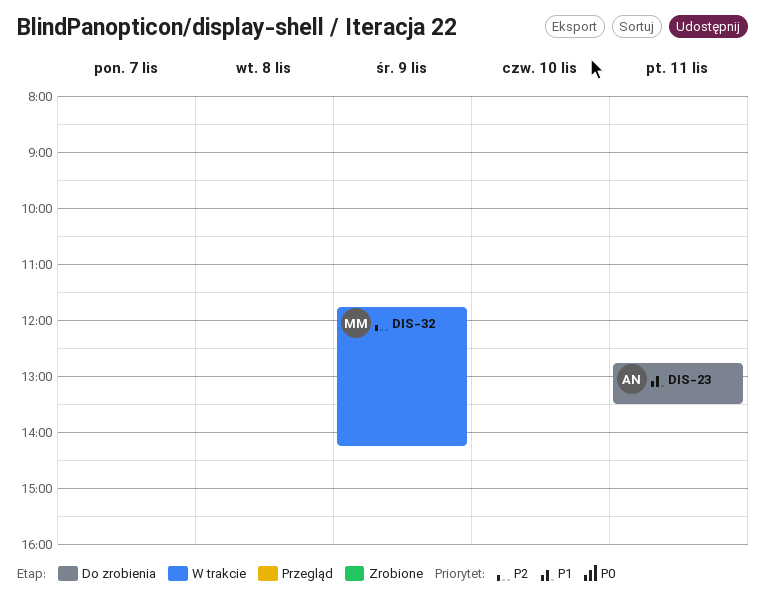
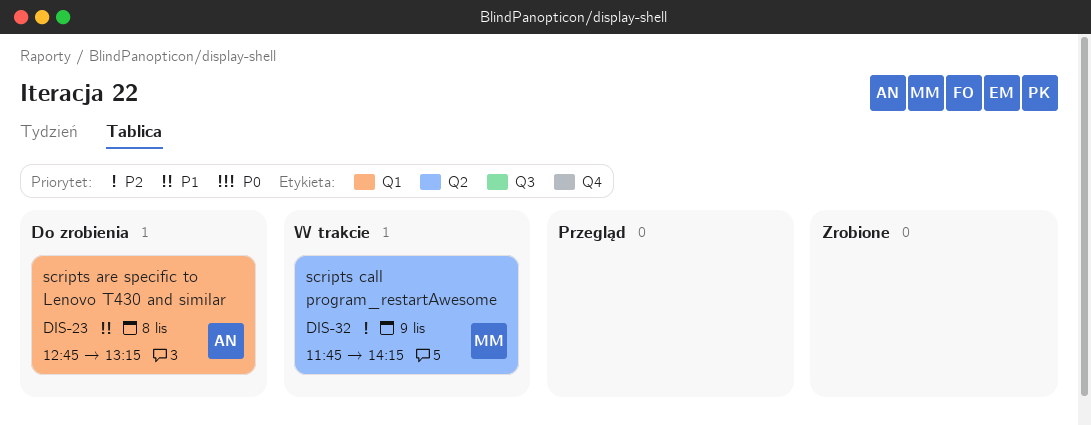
DIS-23, day: Nov 11 -> Nov 8
DIS-23, ends: 13:30 -> 13:15

